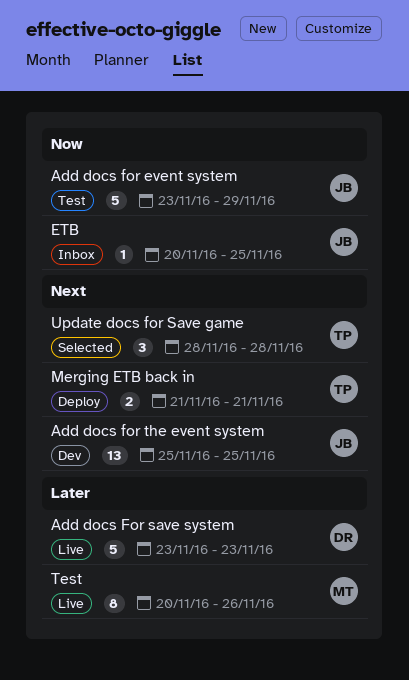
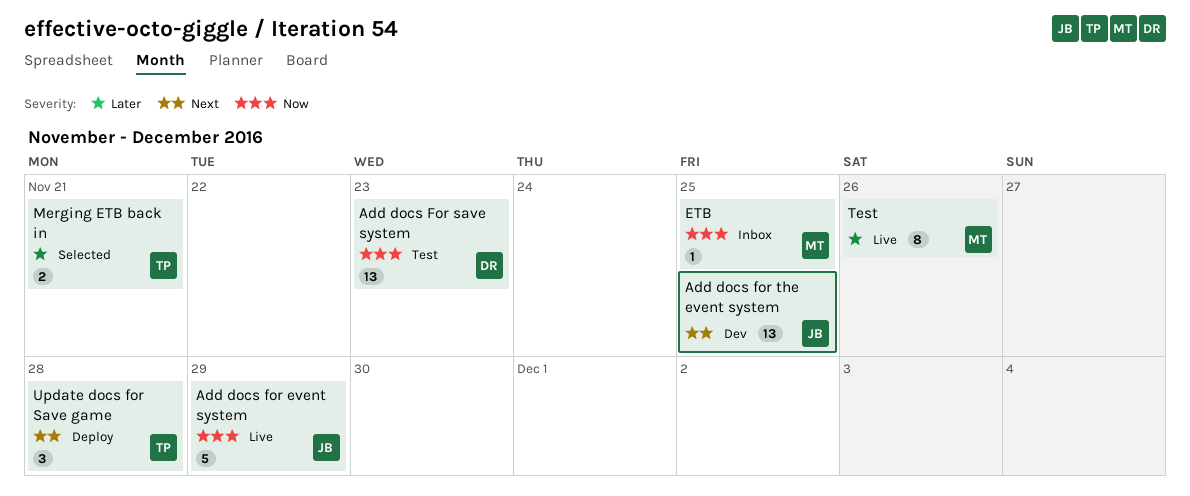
Add docs for event system, status: Test -> Live
Add docs For save system, status: Live -> Test
Add docs For save system, priority: Later -> Now
Add docs For save system, estimate: 5 -> 13
ETB, owner: JB -> MT
Merging ETB back in, status: Deploy -> Selected
Merging ETB back in, priority: Next -> Later
Update docs for Save game, status: Selected -> Deploy

